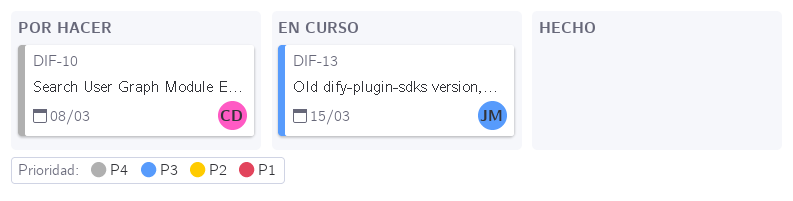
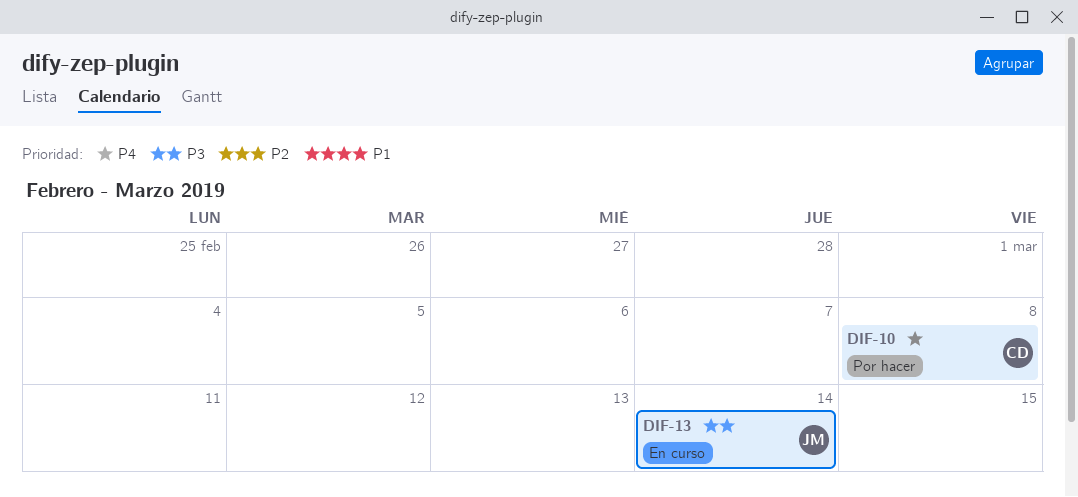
DIF-13, due: Mar 15 -> Mar 14

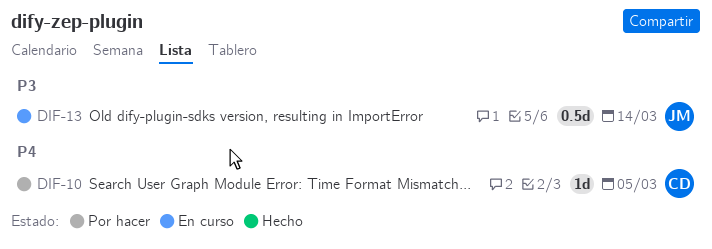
DIF-10, due: Mar 8 -> Mar 5

